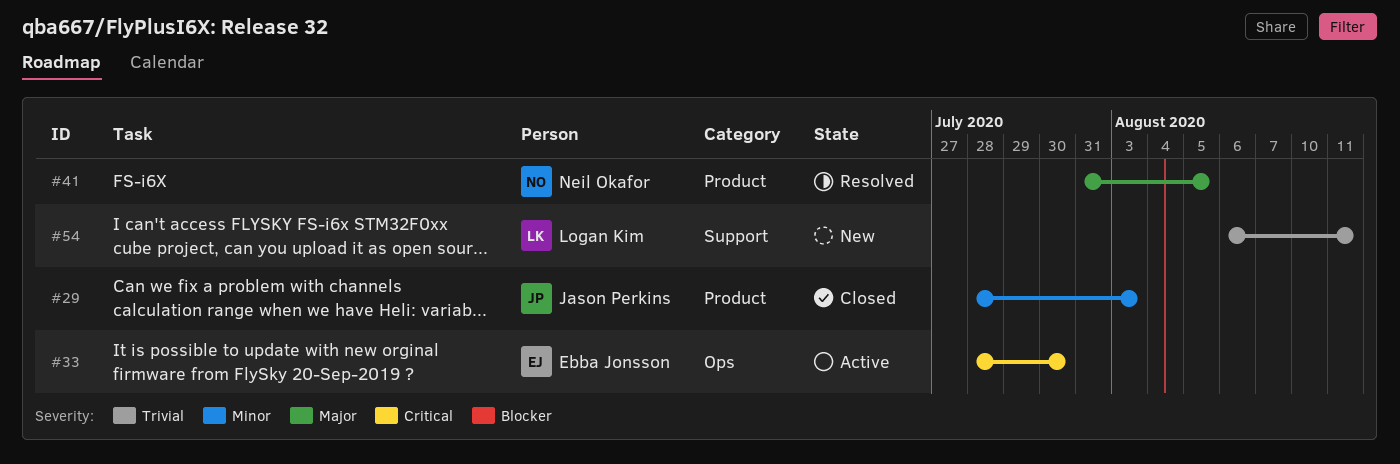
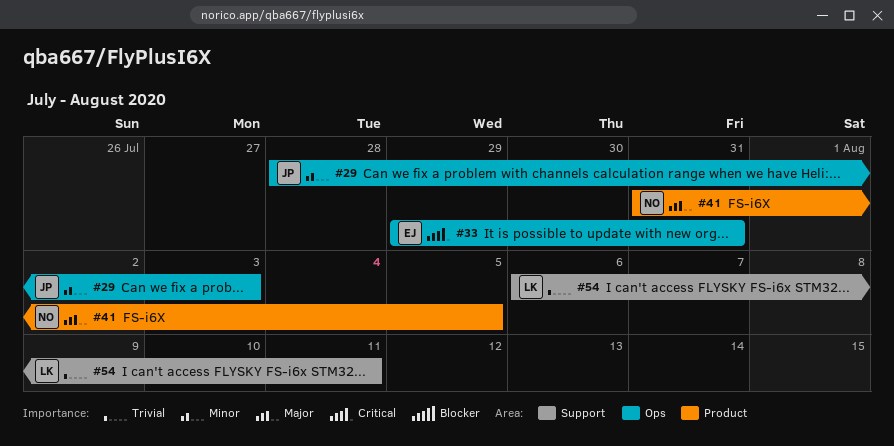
#29, label: Product -> Ops
#33, start: Jul 28 -> Jul 29
#33, due: Jul 30 -> Jul 31

